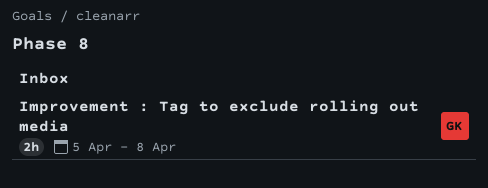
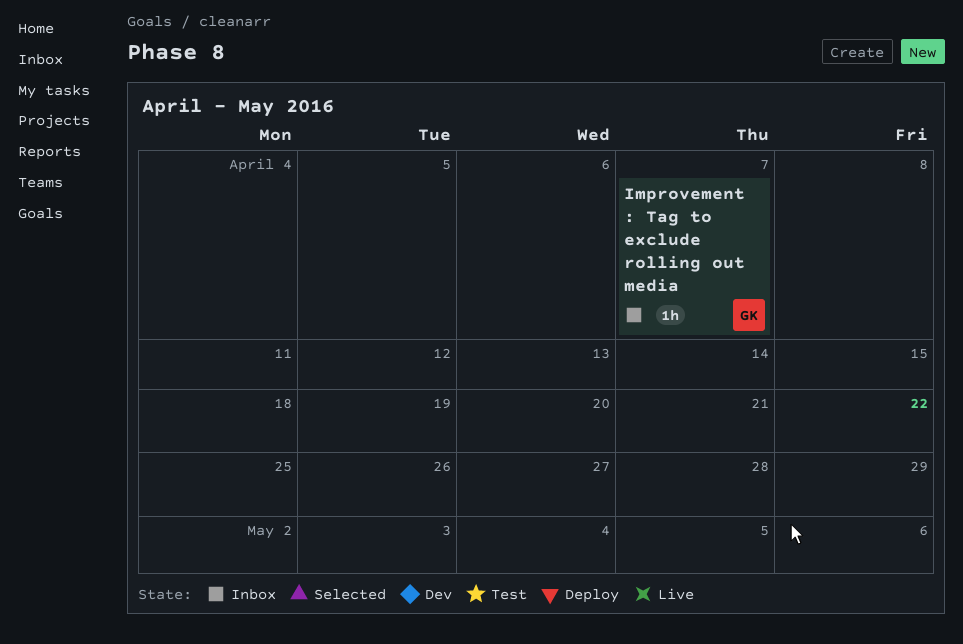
Improvement : Tag to exclude rolling out media, estimate: 2h -> 1h
Improvement : Tag to exclude rolling out media, due: Apr 8 -> Apr 7

